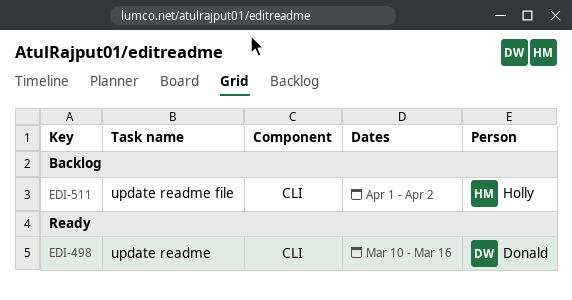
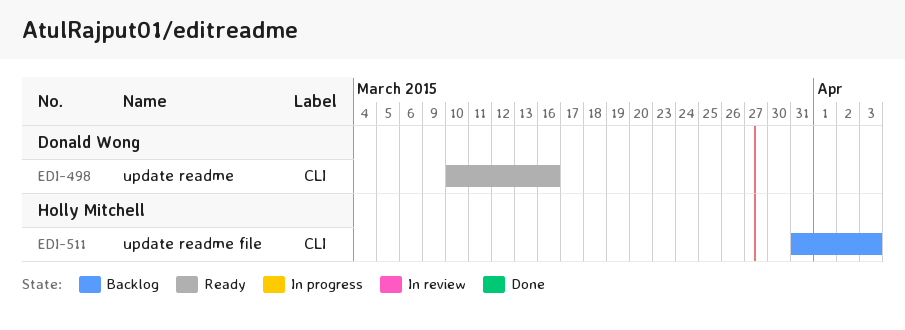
EDI-511, start: Apr 1 -> Mar 31
EDI-511, due: Apr 2 -> Apr 3

